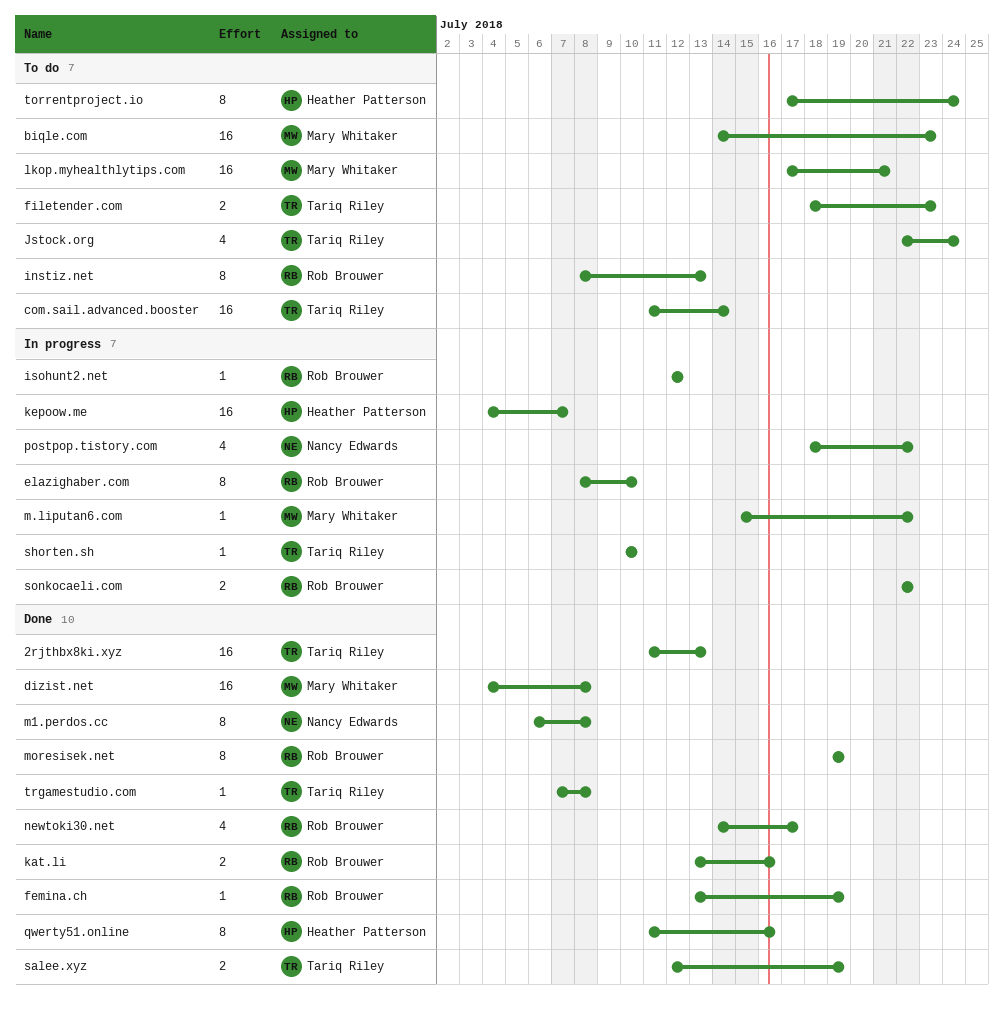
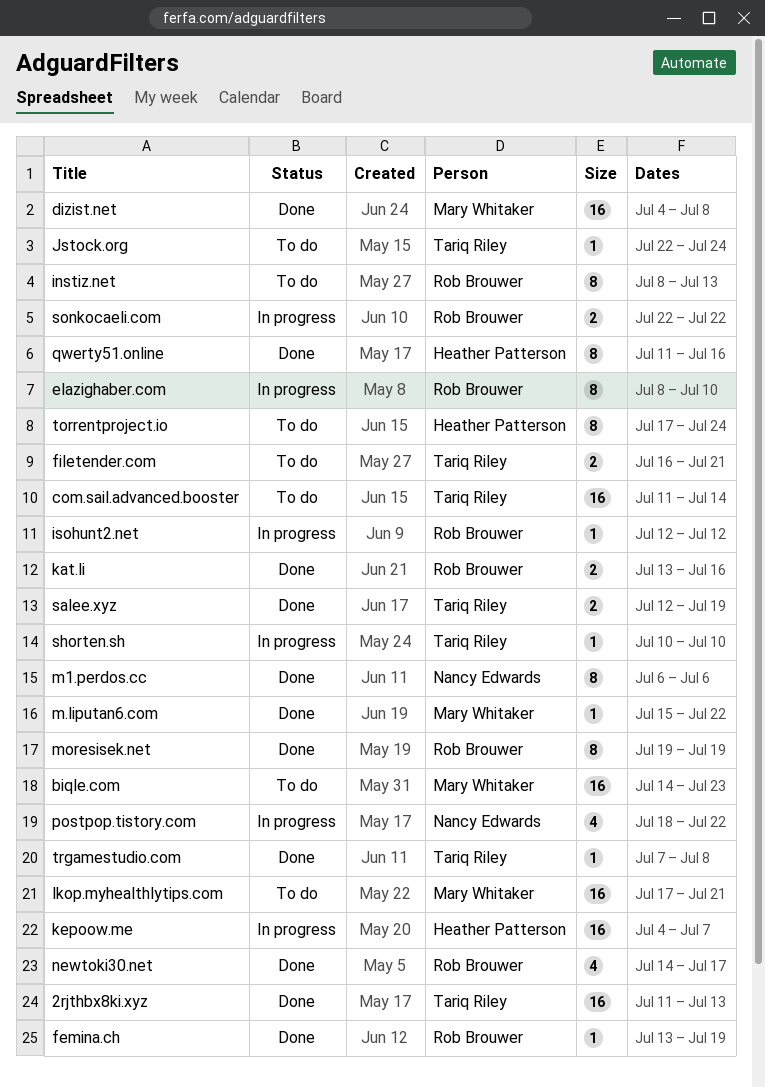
filetender.com, start: Jul 18 -> Jul 16
filetender.com, due: Jul 23 -> Jul 21
Jstock.org, estimate: 4 -> 1
m.liputan6.com, status: In progress -> Done
m1.perdos.cc, due: Jul 8 -> Jul 6

